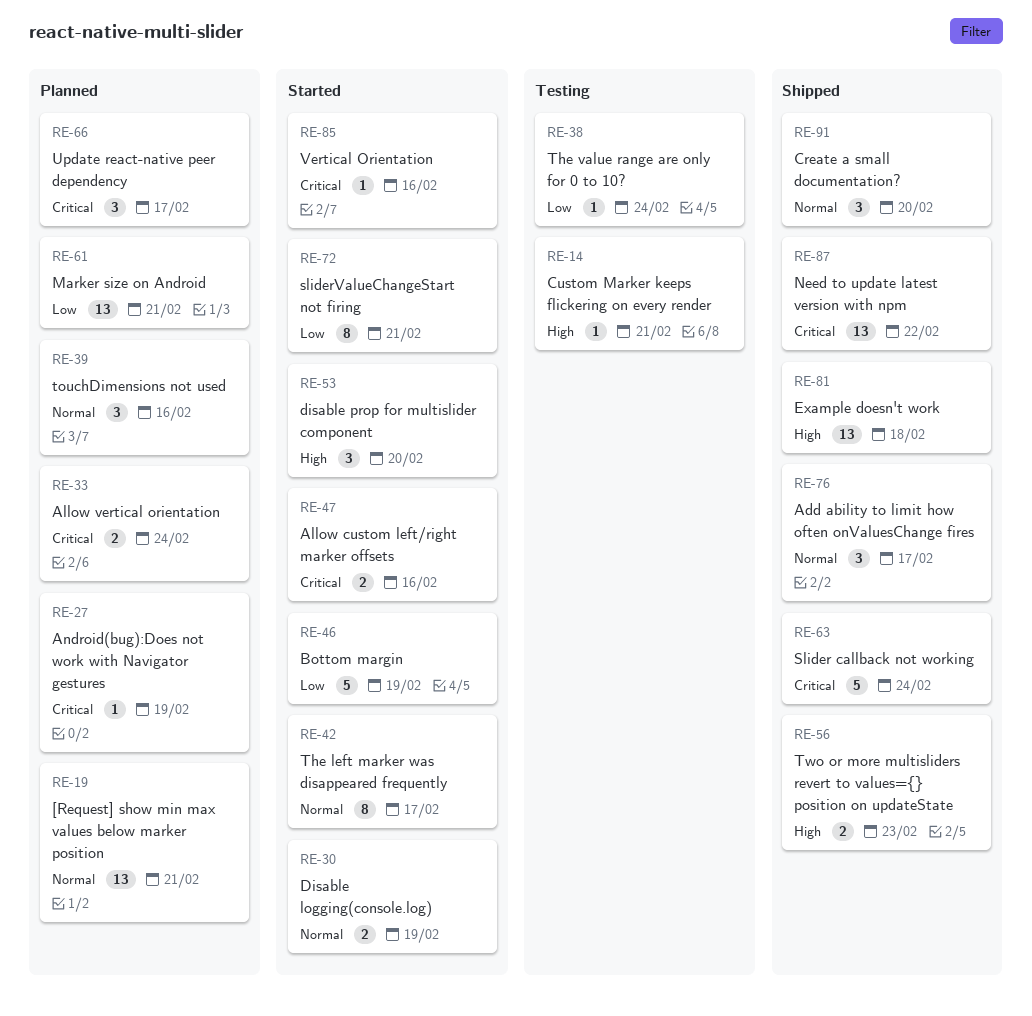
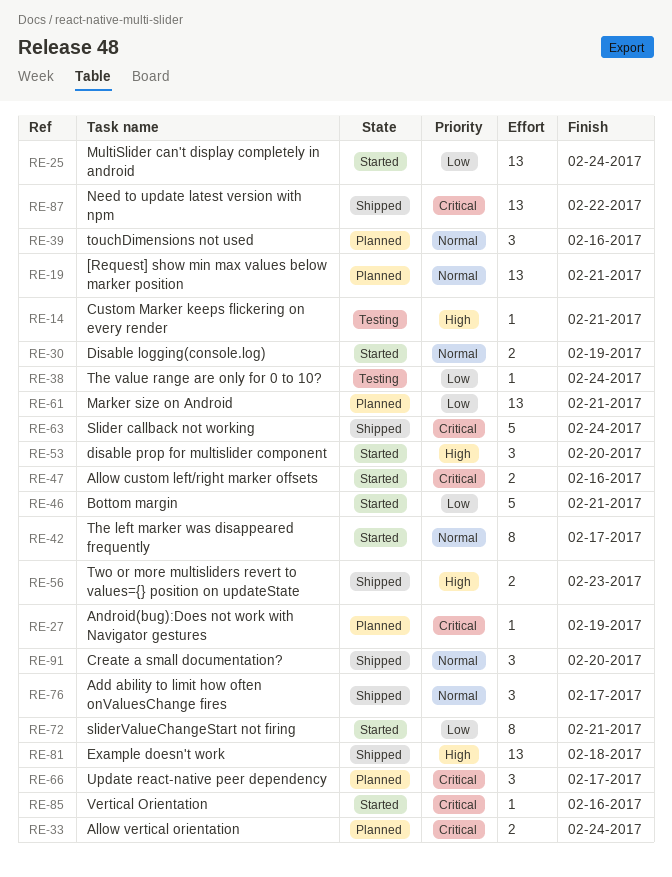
RE-25: none -> present
RE-46, due: Feb 19 -> Feb 21

